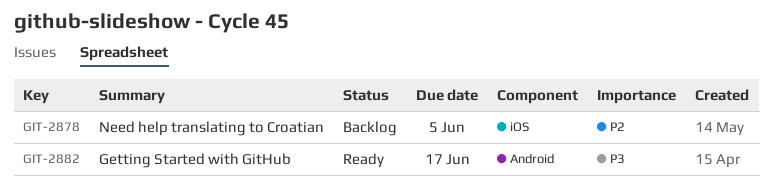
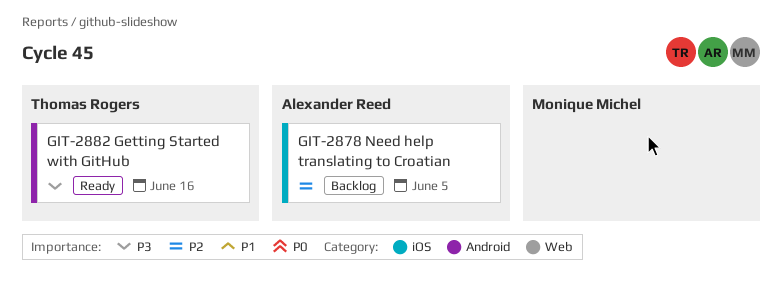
GIT-2882, due: Jun 17 -> Jun 16

